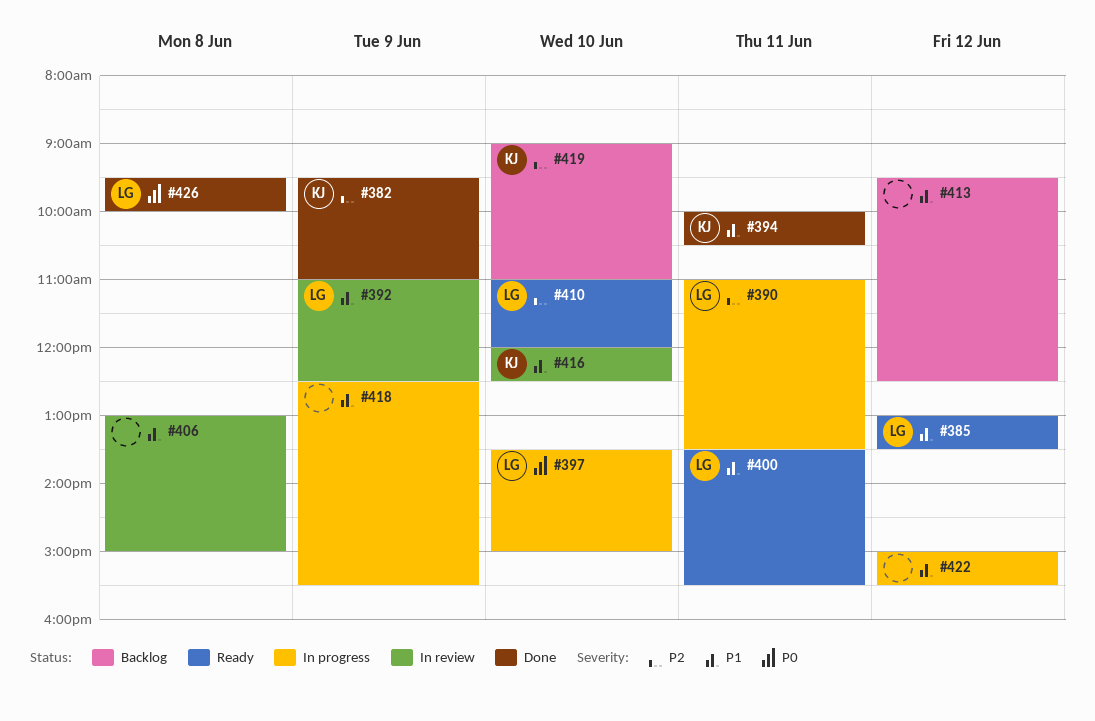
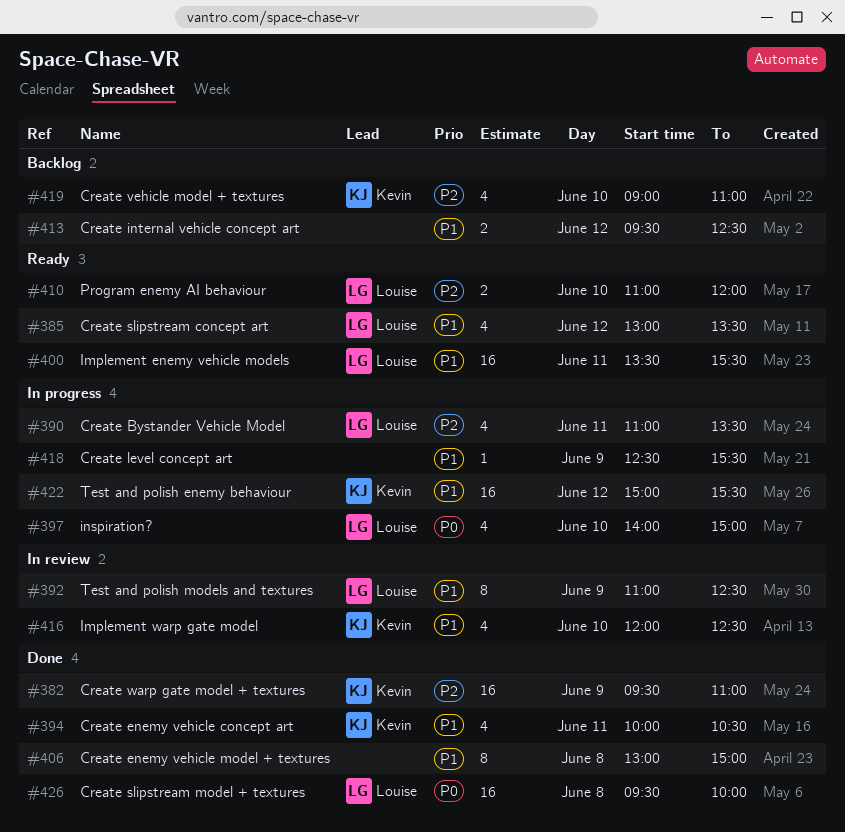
#397, begins: 13:30 -> 14:00
#406, status: In review -> Done
#422, owner: none -> Kevin

